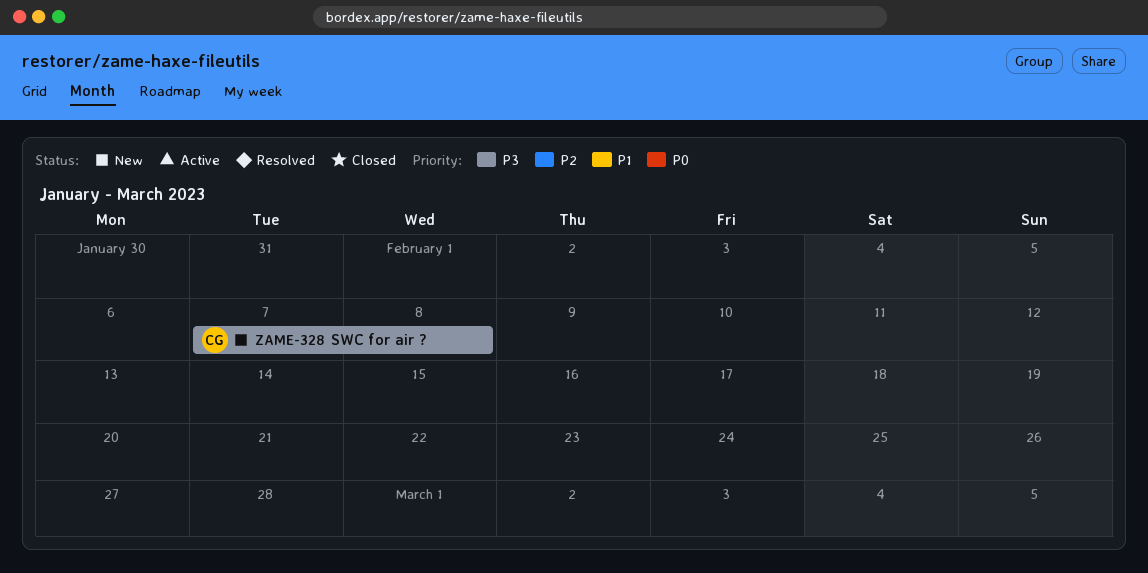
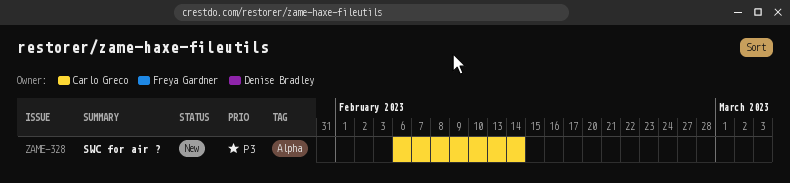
ZAME-328, start: Feb 7 -> Feb 6
ZAME-328, due: Feb 8 -> Feb 14

